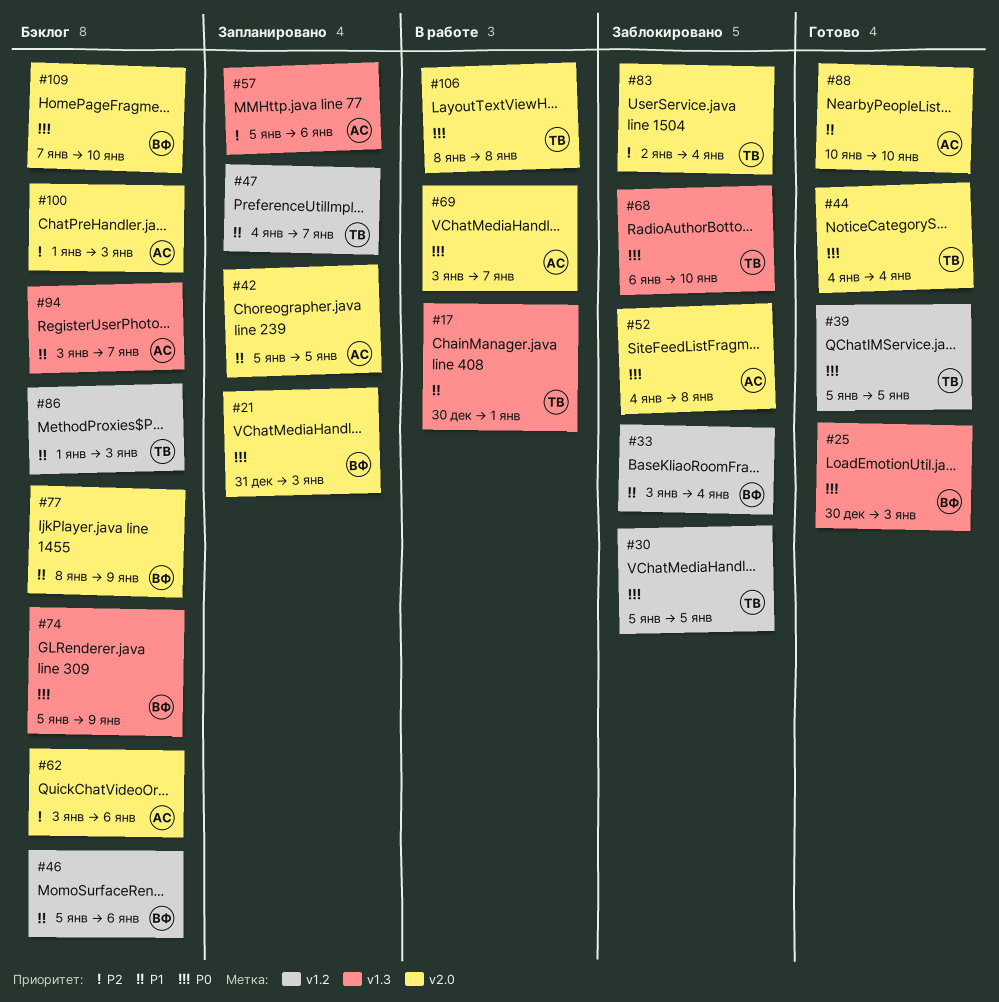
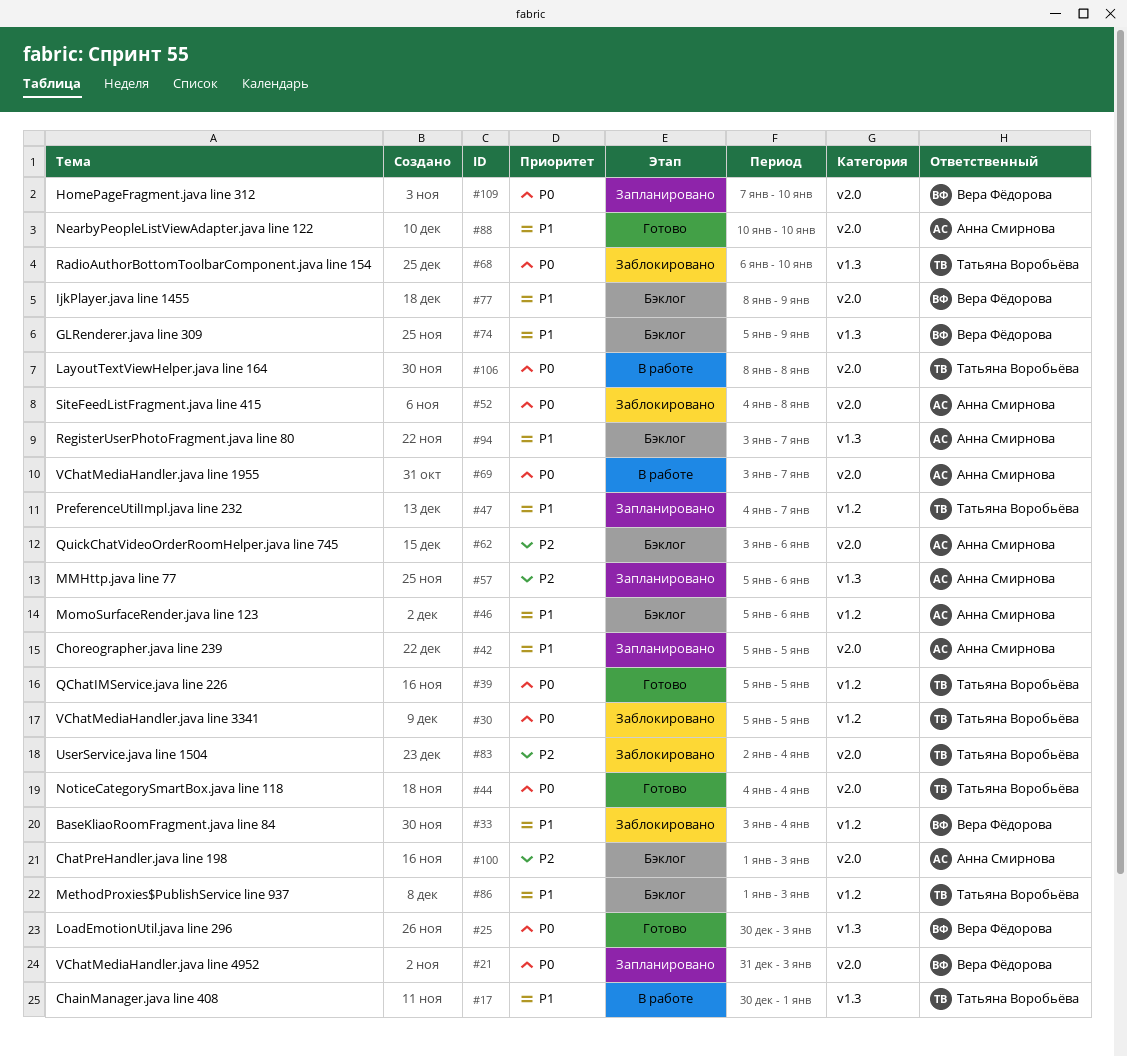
#46, owner: Вера Фёдорова -> Анна Смирнова
#74, priority: P0 -> P1
#109, status: Бэклог -> Запланировано

